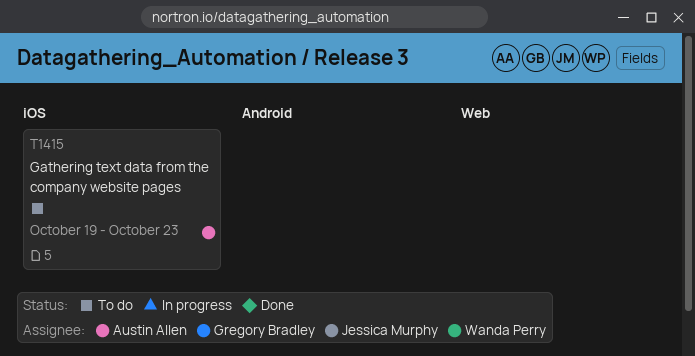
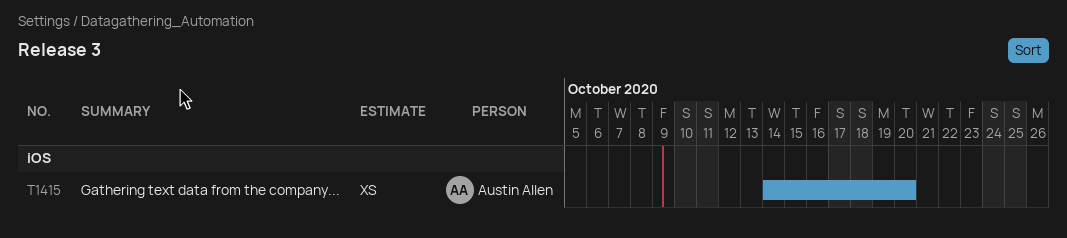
T1415, start: Oct 19 -> Oct 14
T1415, due: Oct 23 -> Oct 20

